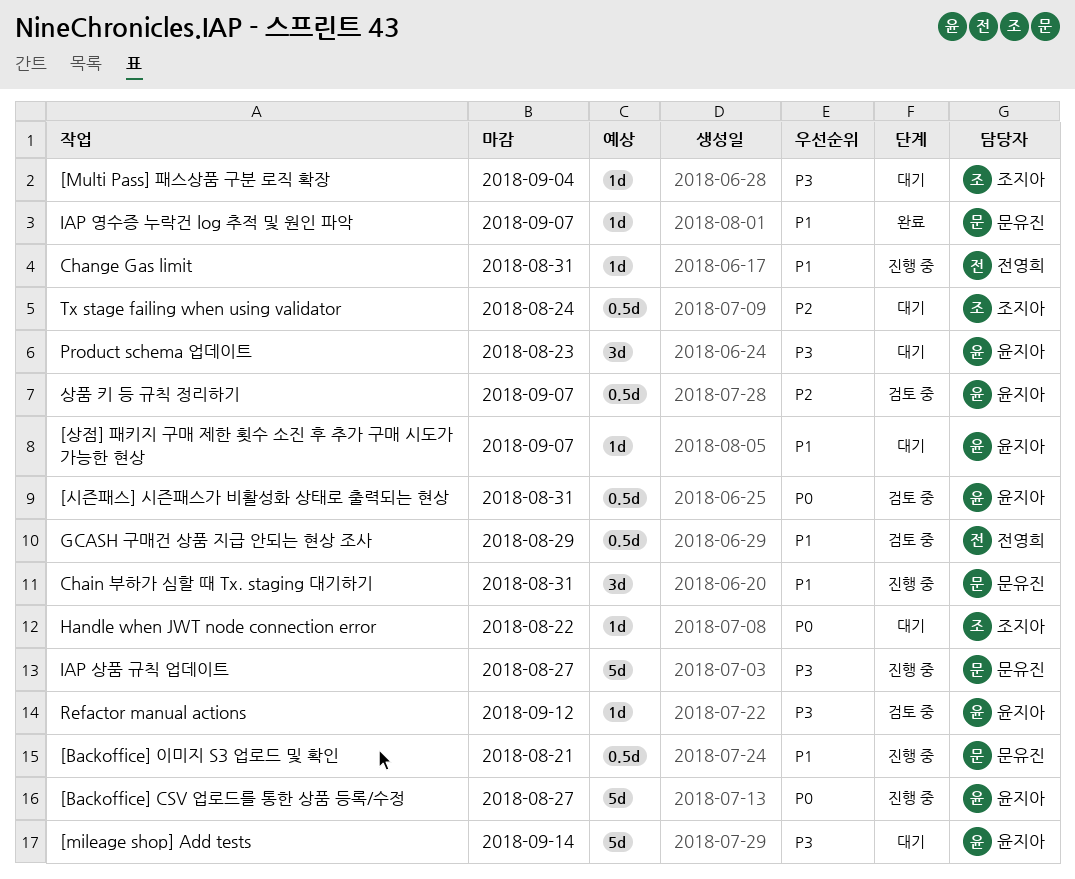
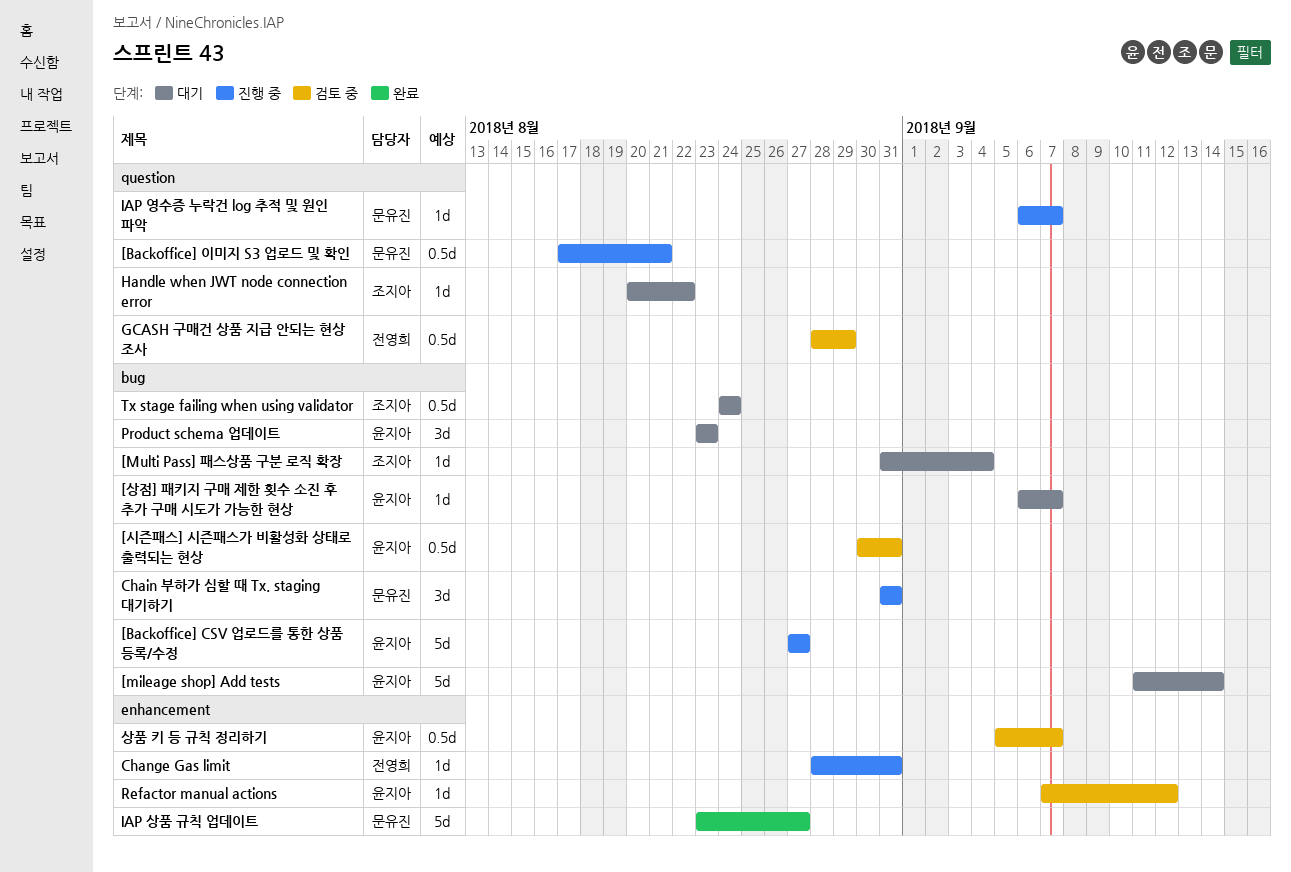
IAP 상품 규칙 업데이트, status: 진행 중 -> 완료
IAP 영수증 누락건 log 추적 및 원인 파악, status: 완료 -> 진행 중

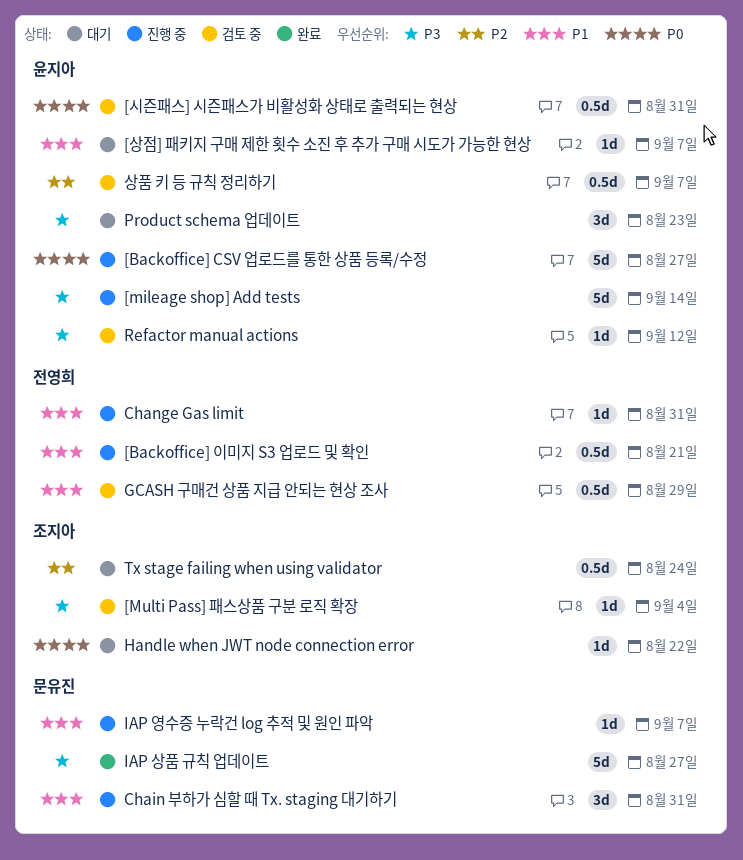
[Backoffice] 이미지 S3 업로드 및 확인, owner: 문유진 -> 전영희
[mileage shop] Add tests, status: 대기 -> 진행 중
[Multi Pass] 패스상품 구분 로직 확장, status: 대기 -> 검토 중

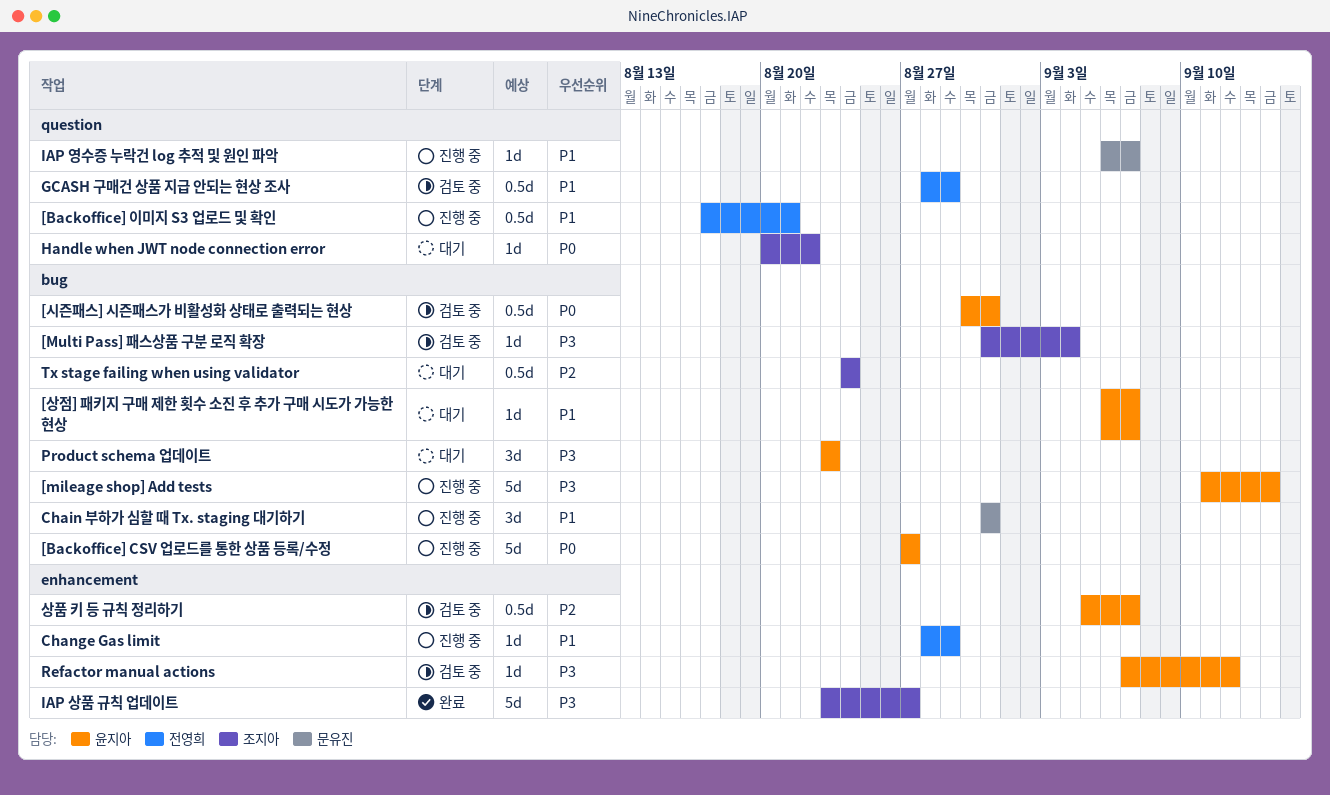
Change Gas limit, due: Aug 31 -> Aug 29
IAP 상품 규칙 업데이트, owner: 문유진 -> 조지아

